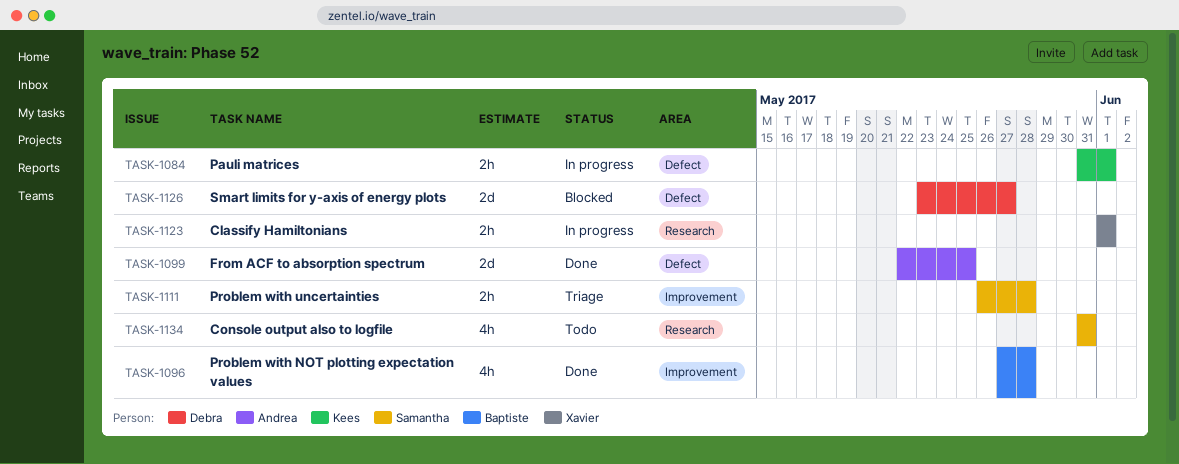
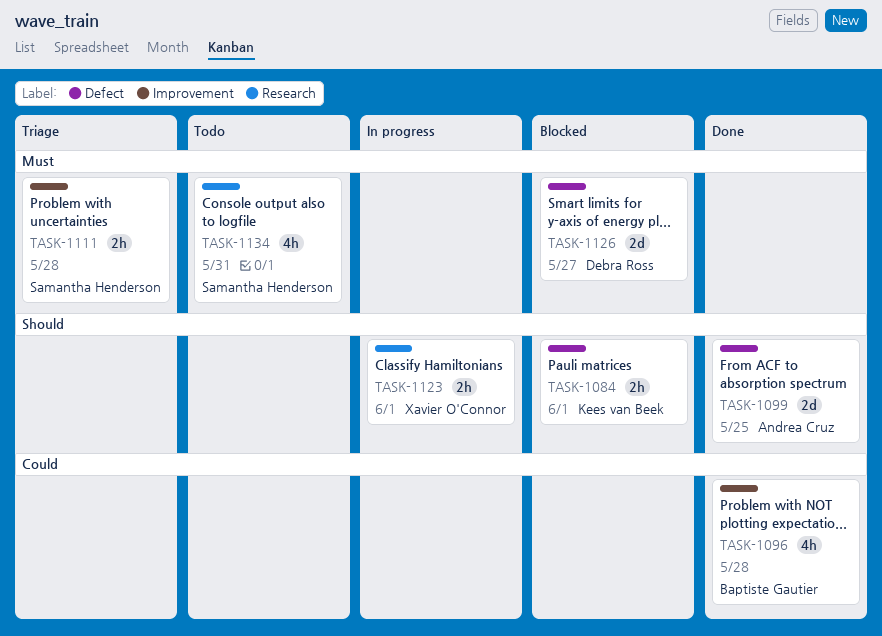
TASK-1084, status: In progress -> Blocked

